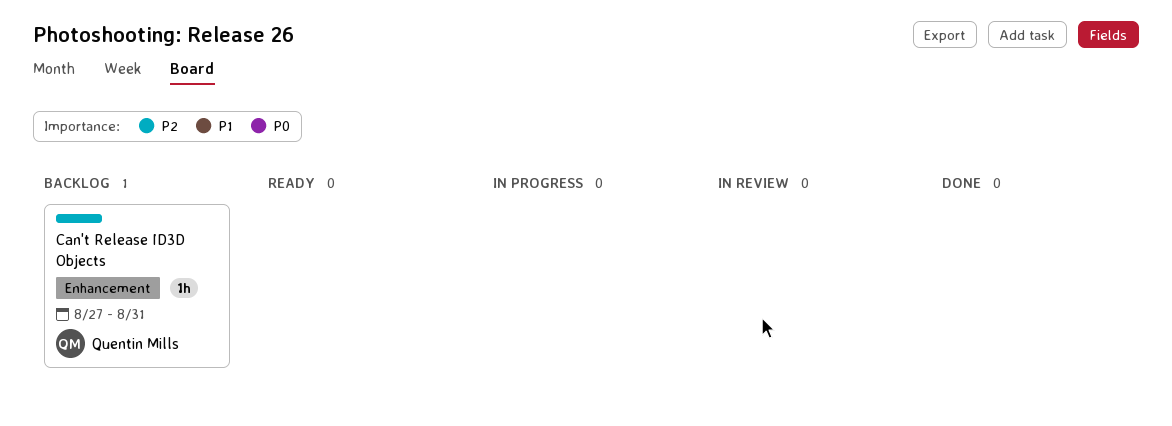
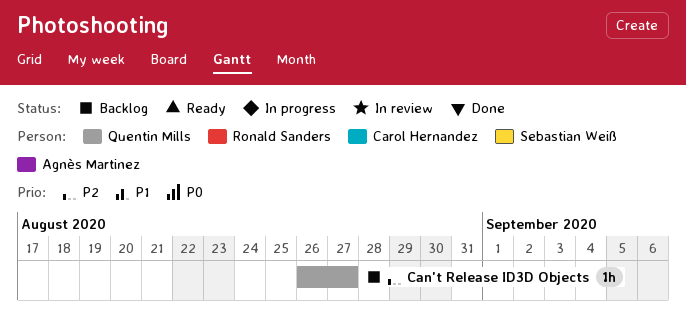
Can't Release ID3D Objects, start: Aug 27 -> Aug 26
Can't Release ID3D Objects, due: Aug 31 -> Aug 27

